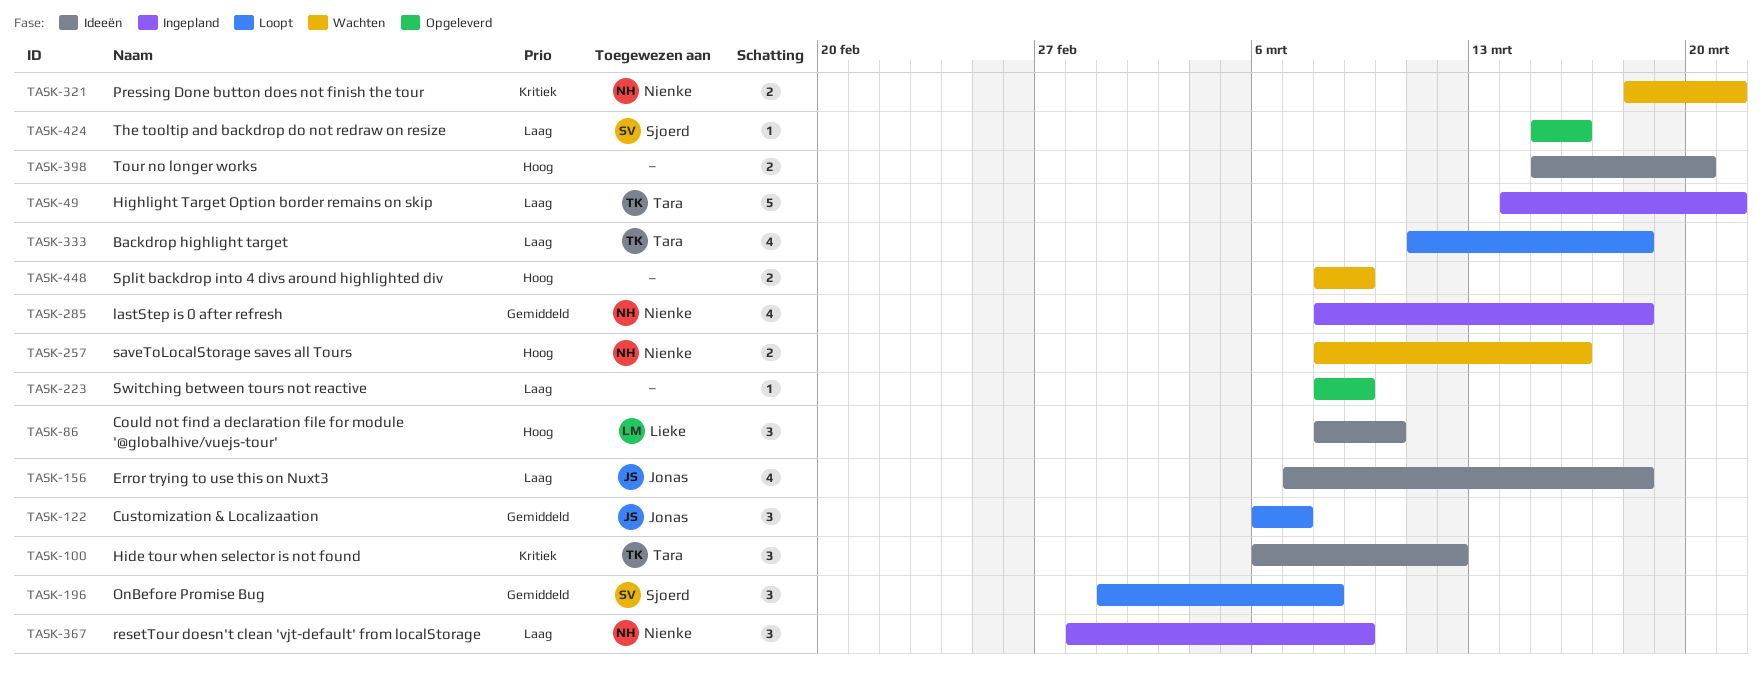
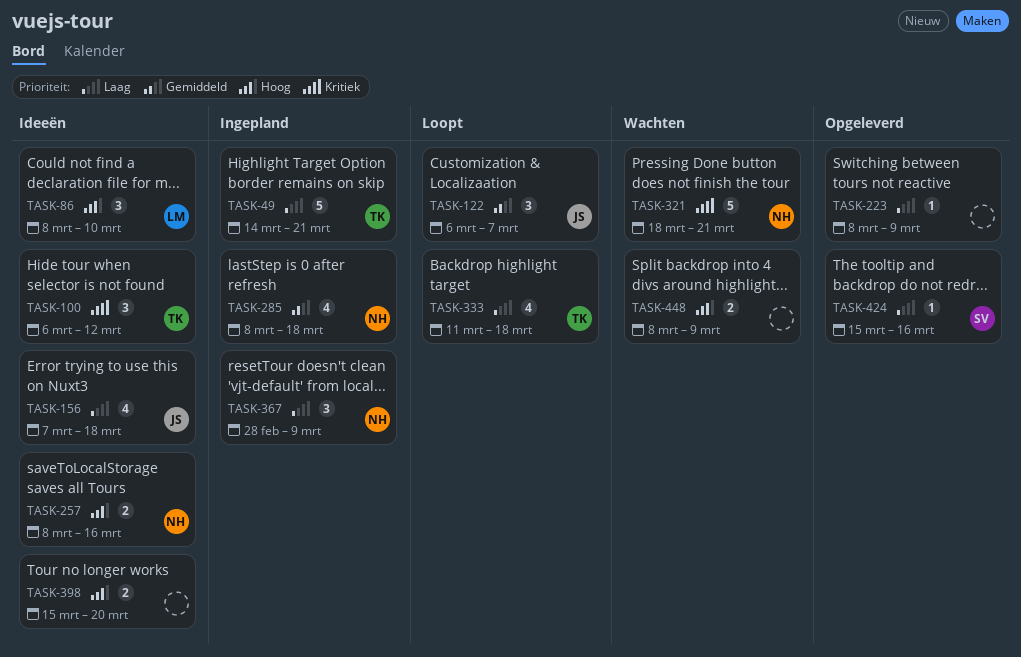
TASK-196: present -> none
TASK-257, status: Wachten -> Ideeën
TASK-321, estimate: 2 -> 5

